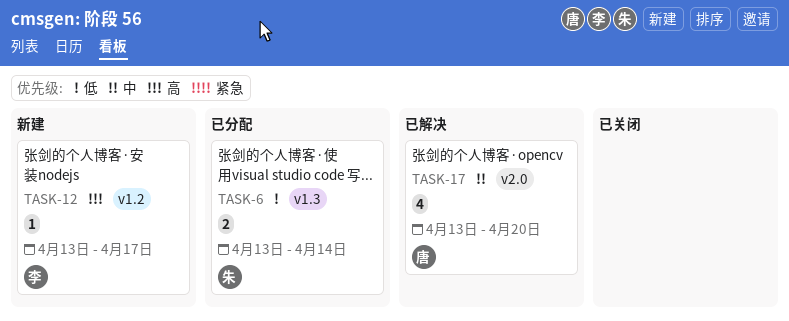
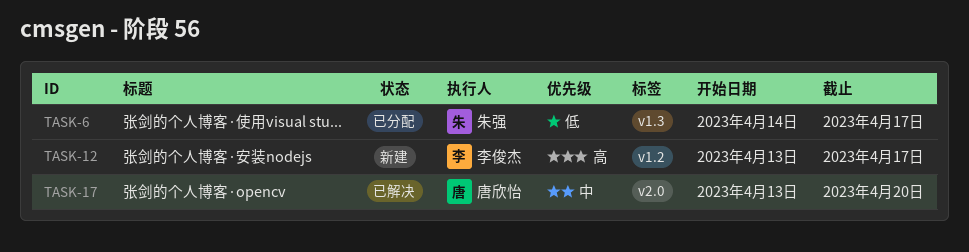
TASK-6, start: Apr 13 -> Apr 14
TASK-6, due: Apr 14 -> Apr 17

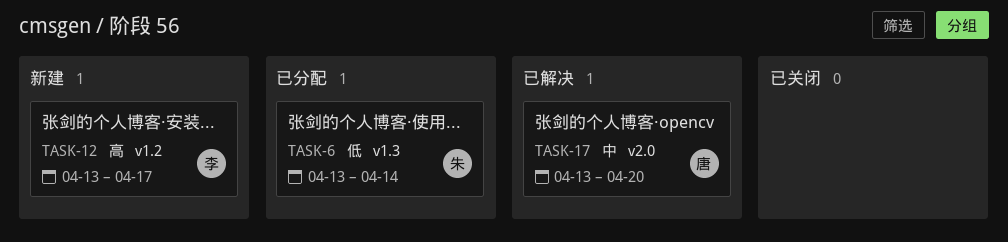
TASK-6, start: Apr 14 -> Apr 13
TASK-6, due: Apr 17 -> Apr 14

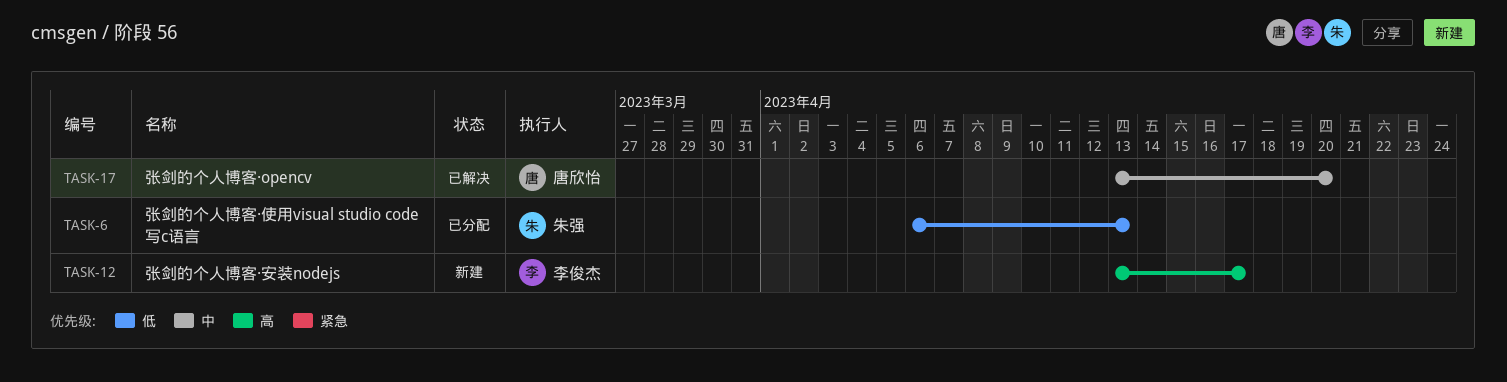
TASK-6, start: Apr 13 -> Apr 6
TASK-6, due: Apr 14 -> Apr 13

